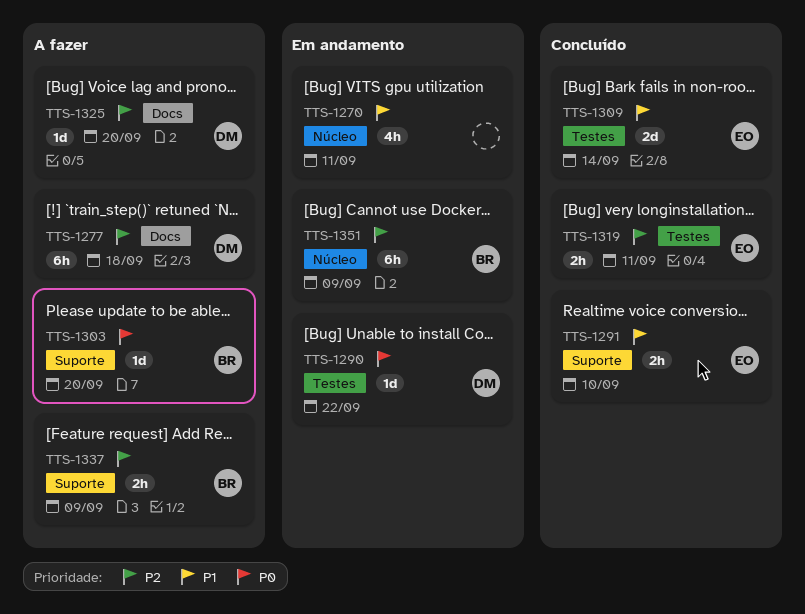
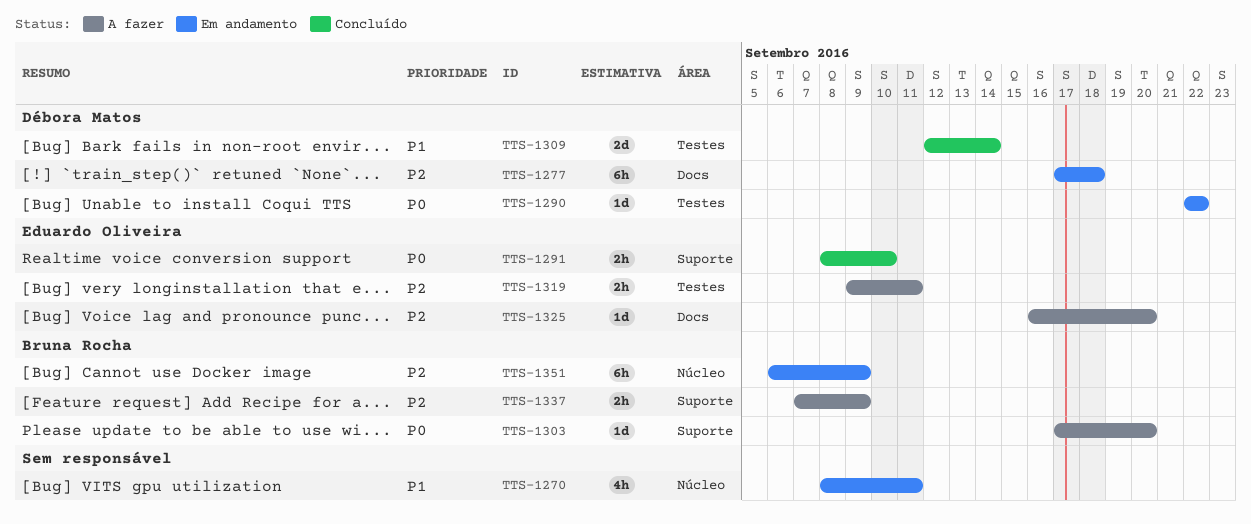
TTS-1277, status: A fazer -> Em andamento
TTS-1291, priority: P1 -> P0
TTS-1309, owner: Eduardo Oliveira -> Débora Matos
TTS-1319, status: Concluído -> A fazer
TTS-1325, owner: Débora Matos -> Eduardo Oliveira

